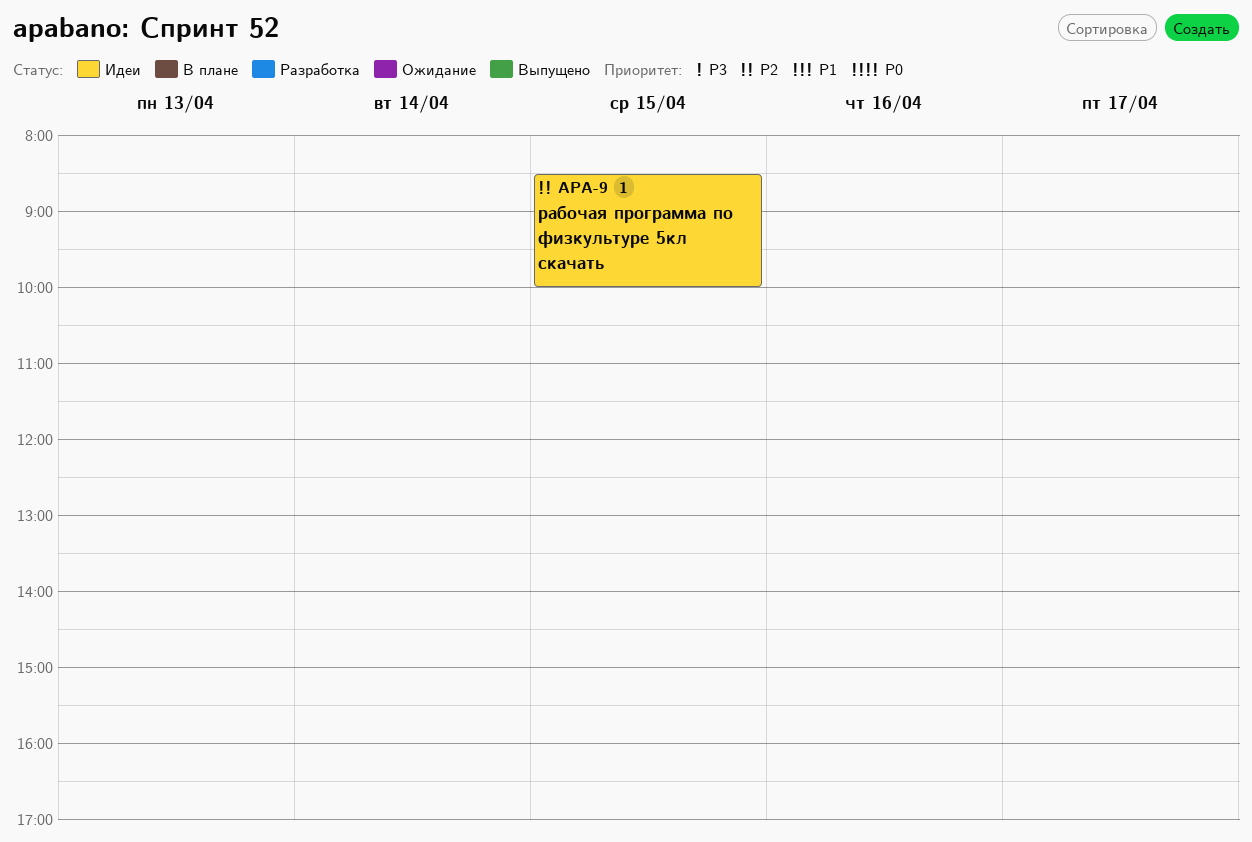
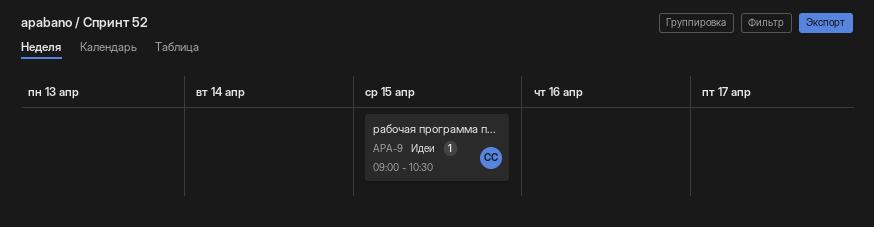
APA-9, begins: 08:30 -> 09:00
APA-9, ends: 10:00 -> 10:30

